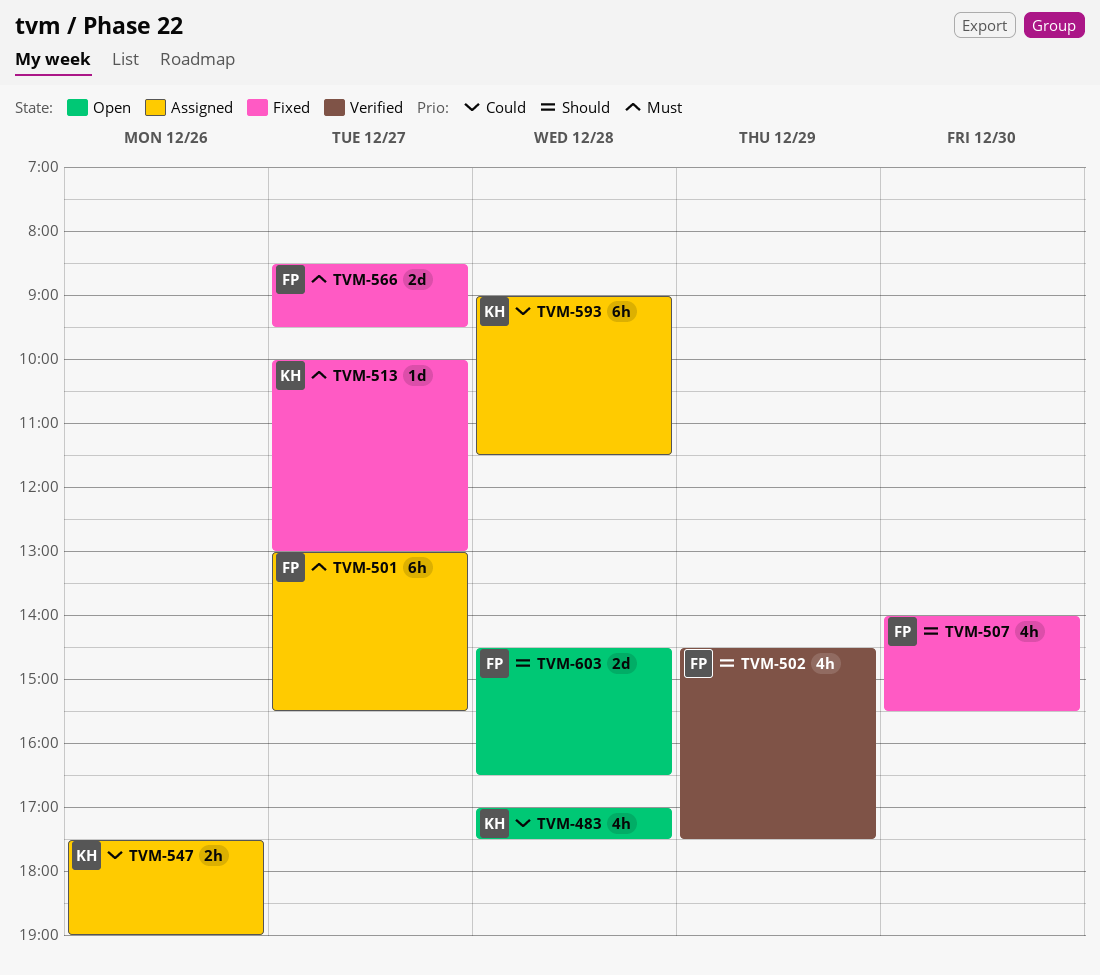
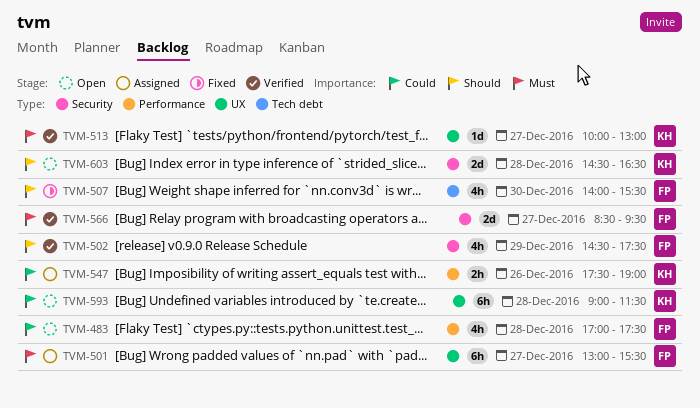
TVM-483, owner: KH -> FP
TVM-513, status: Fixed -> Verified
TVM-566, status: Fixed -> Verified
TVM-593, status: Assigned -> Open
TVM-603, owner: FP -> KH

